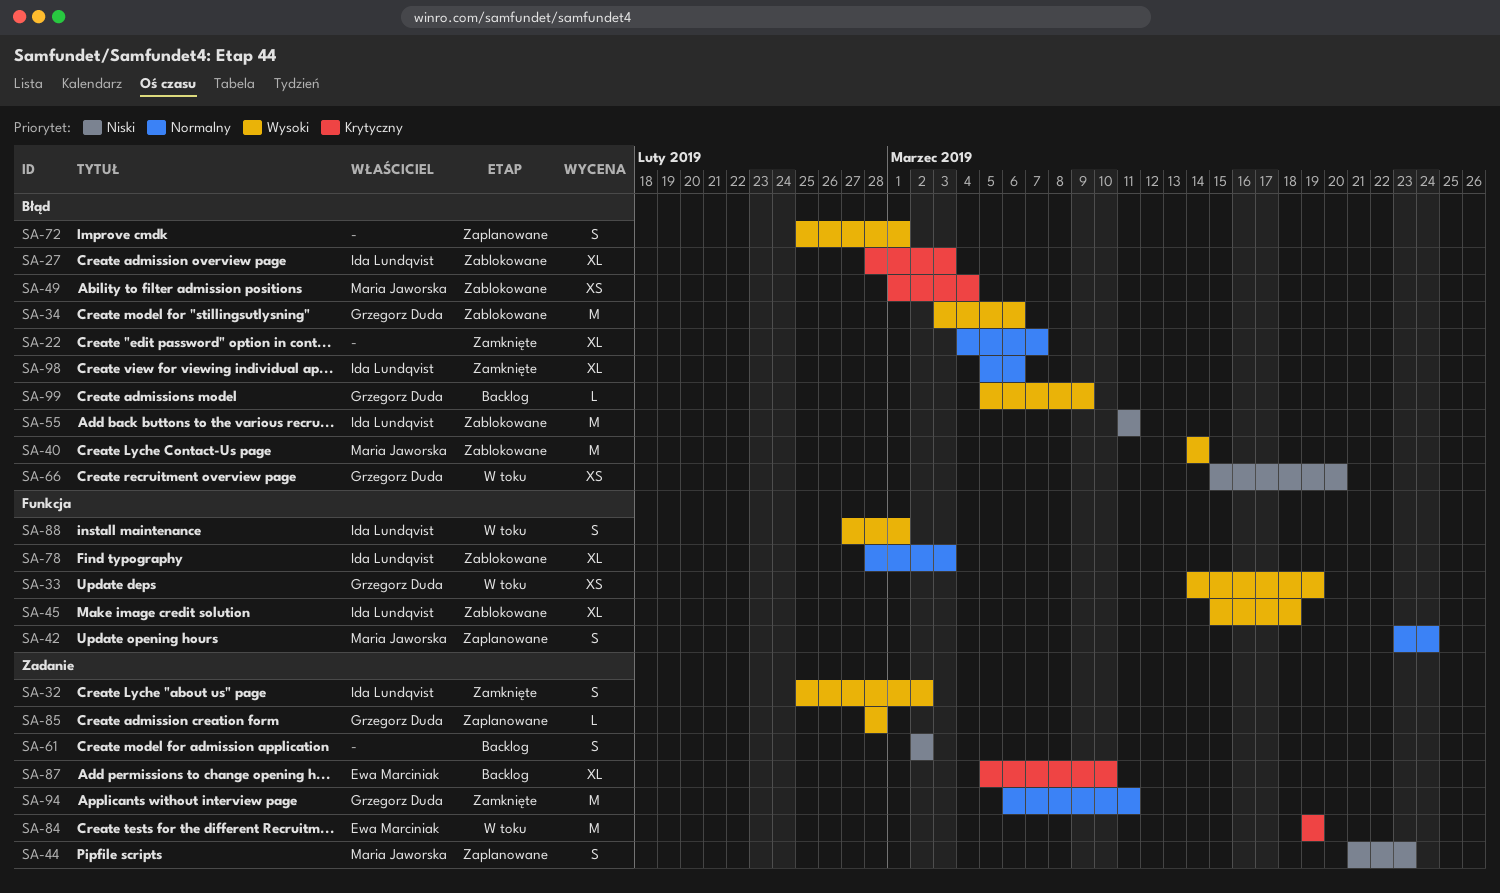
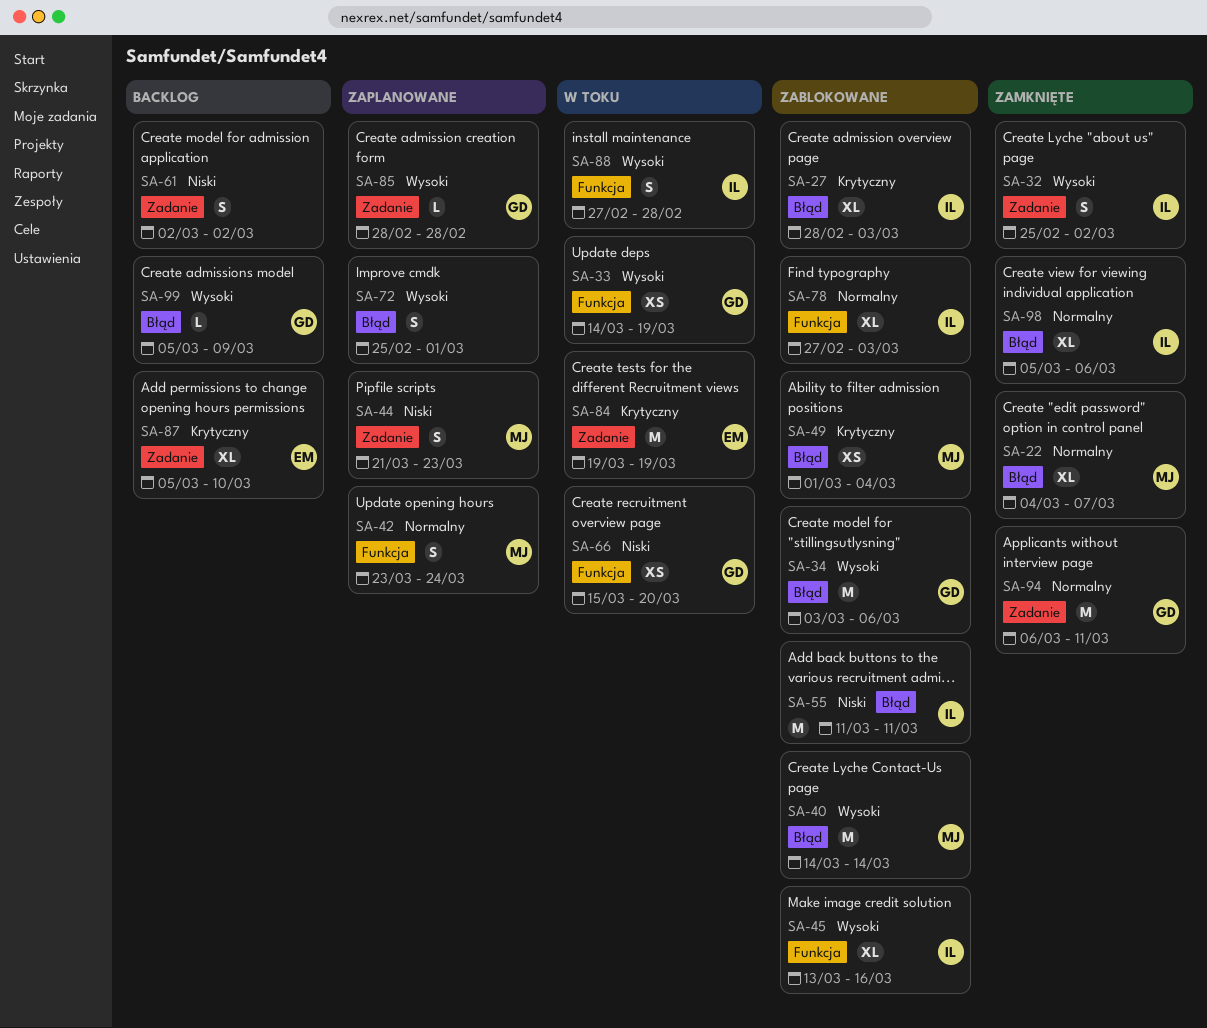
SA-22, owner: none -> Maria Jaworska
SA-45, start: Mar 15 -> Mar 13
SA-45, due: Mar 18 -> Mar 16
SA-66, label: Błąd -> Funkcja
SA-78, start: Feb 28 -> Feb 27
SA-88, due: Mar 1 -> Feb 28

